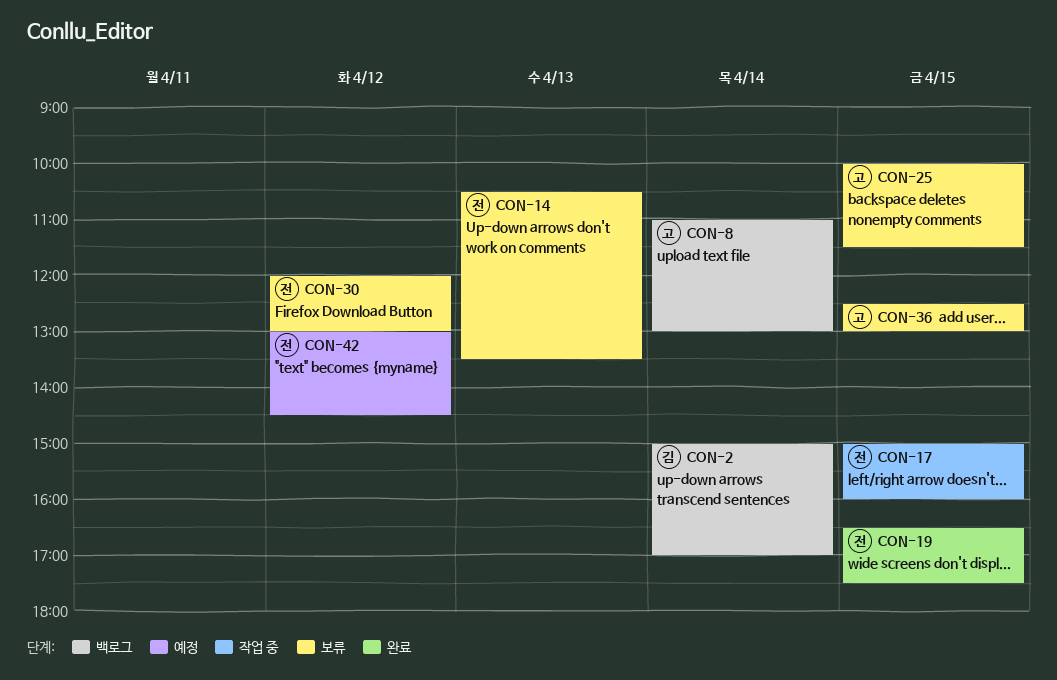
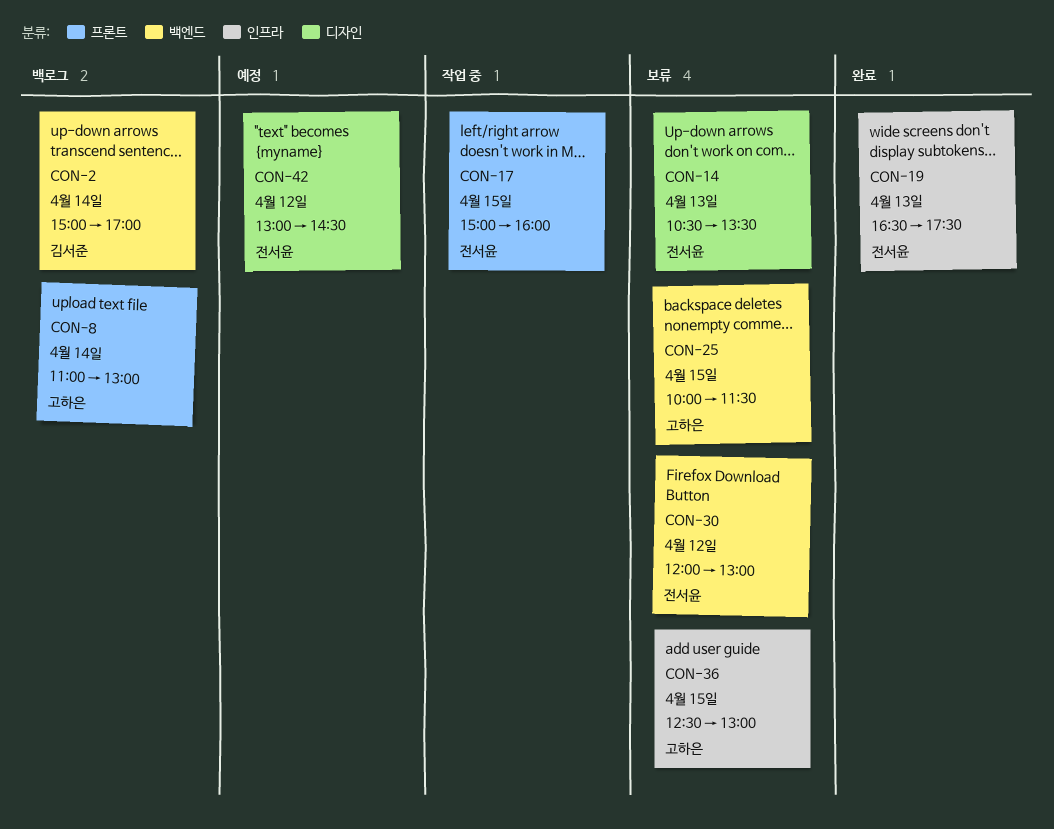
CON-19, day: Apr 15 -> Apr 13

